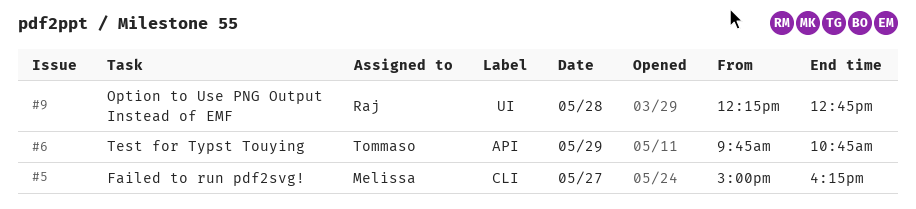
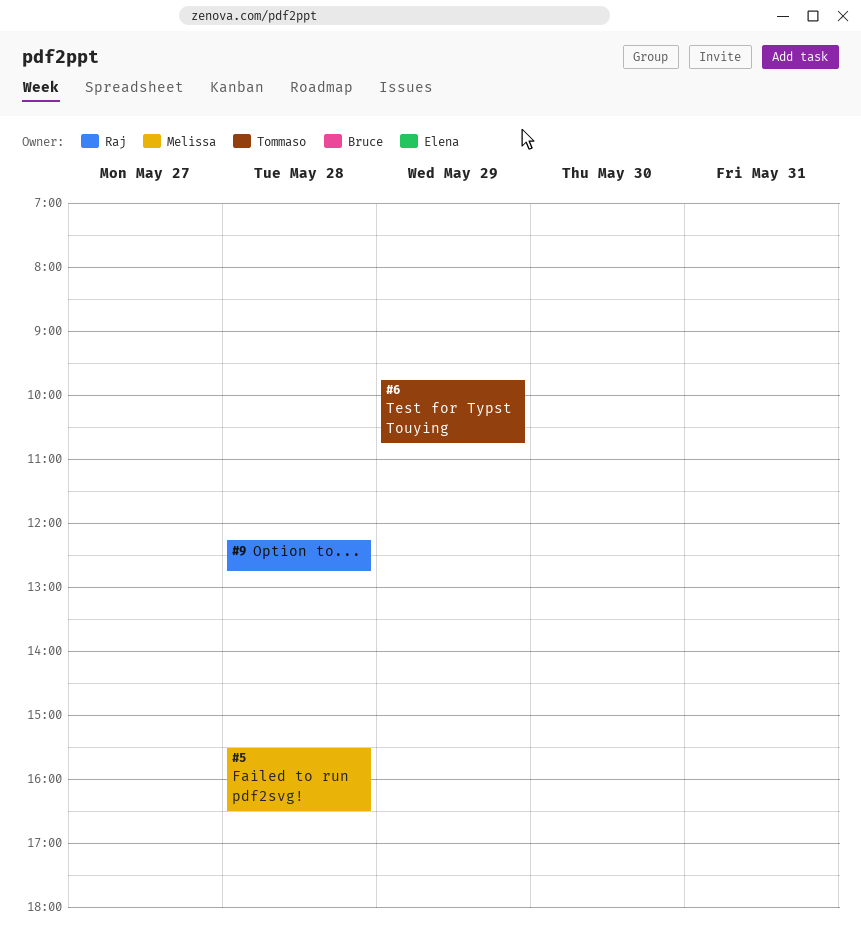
#5, day: May 27 -> May 28
#5, begins: 15:00 -> 15:30
#5, ends: 16:15 -> 16:30

